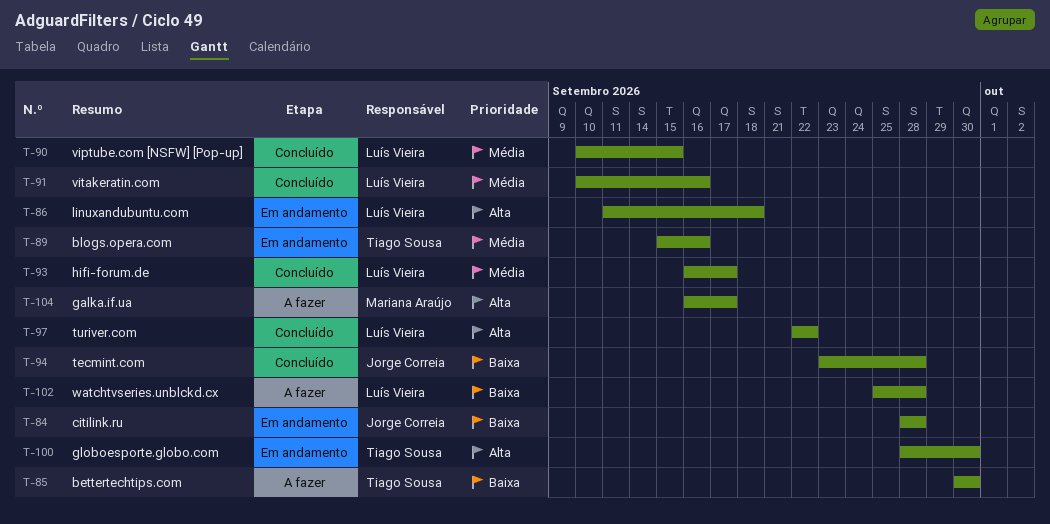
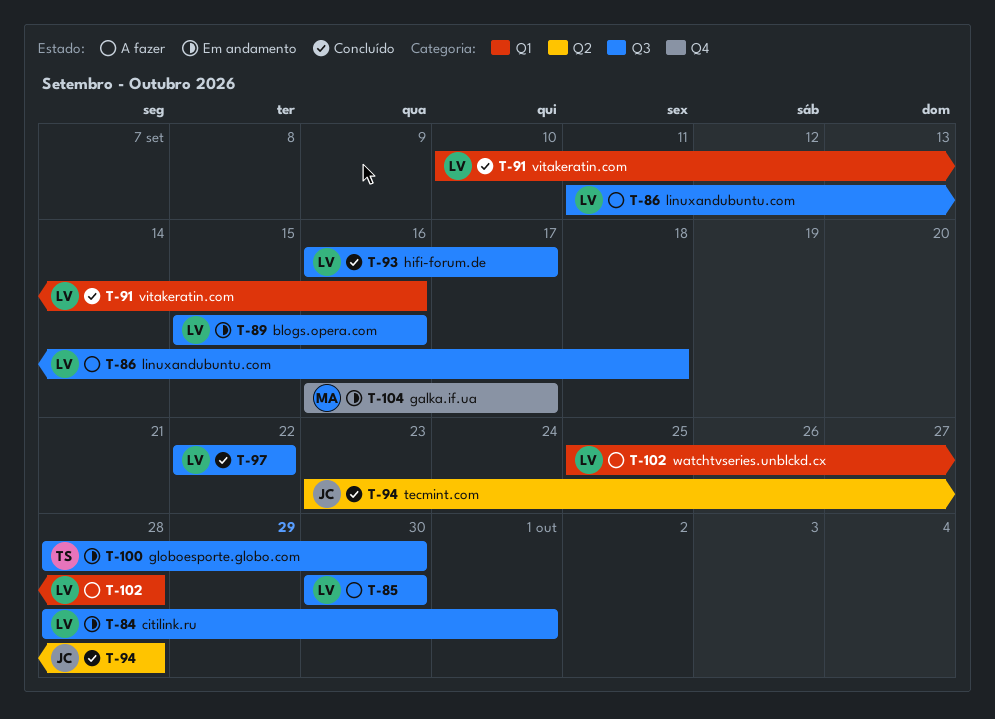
T-84, owner: Jorge Correia -> Luís Vieira
T-84, due: Sep 28 -> Oct 1
T-85, owner: Tiago Sousa -> Luís Vieira
T-86, status: Em andamento -> A fazer
T-89, owner: Tiago Sousa -> Luís Vieira
T-90: present -> none
T-104, status: A fazer -> Em andamento

